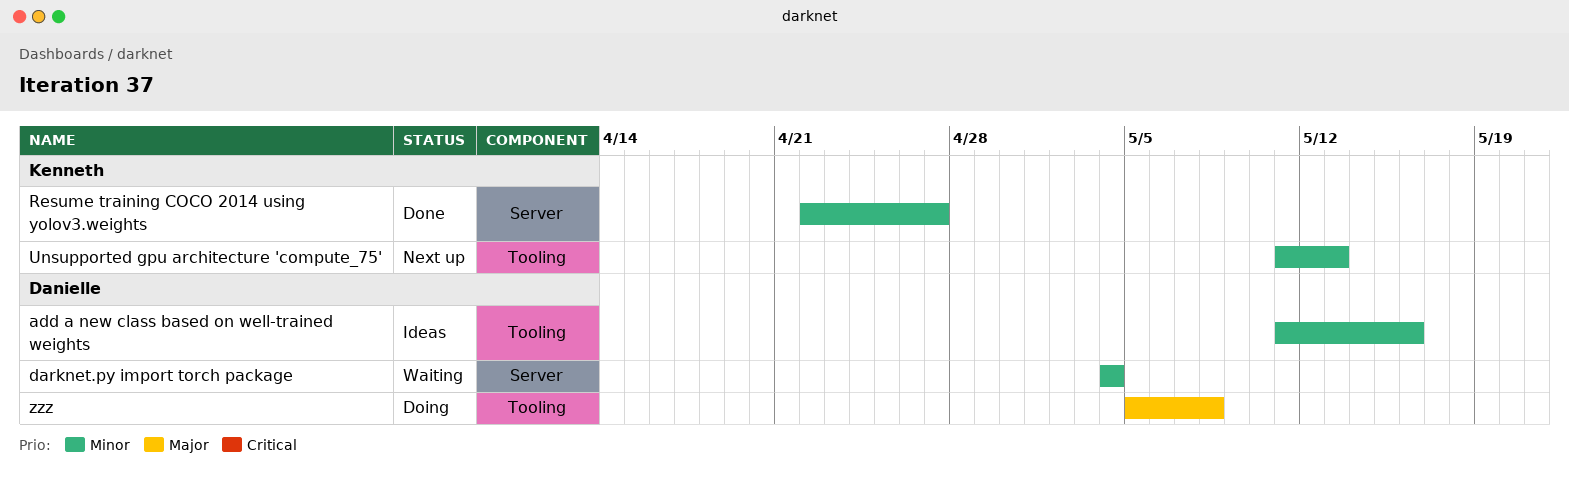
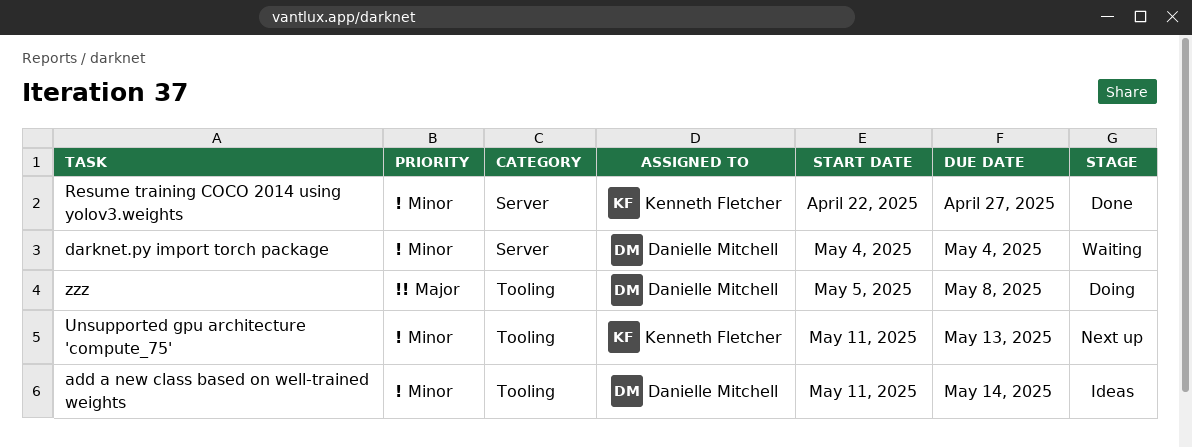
add a new class based on well-trained weights, due: May 16 -> May 14

